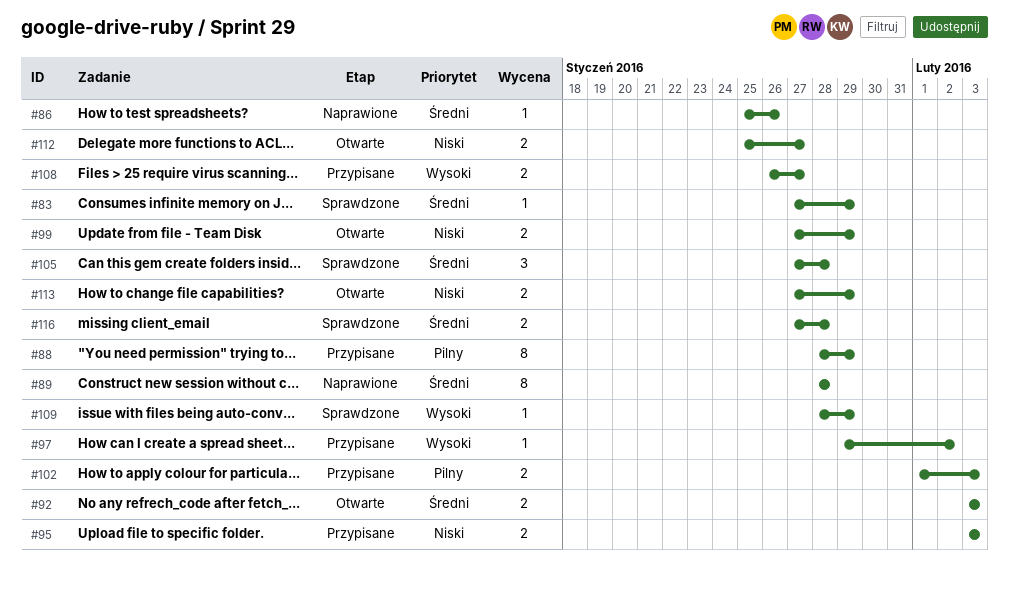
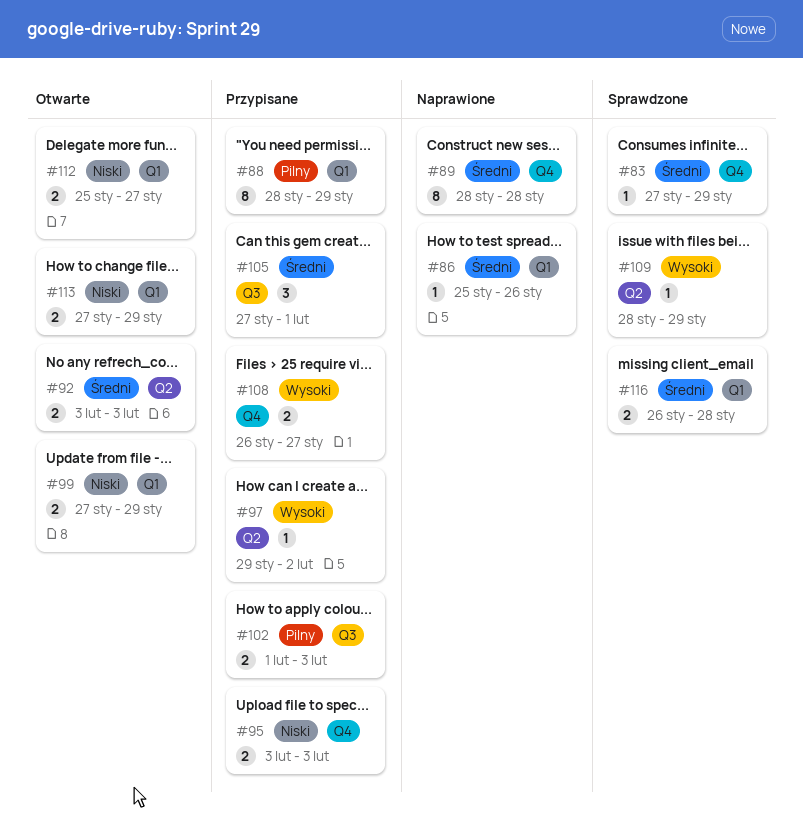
#105, status: Sprawdzone -> Przypisane
#105, due: Jan 28 -> Feb 1
#116, start: Jan 27 -> Jan 26

